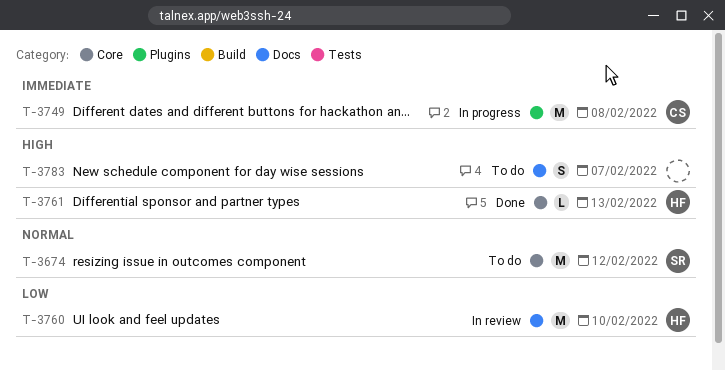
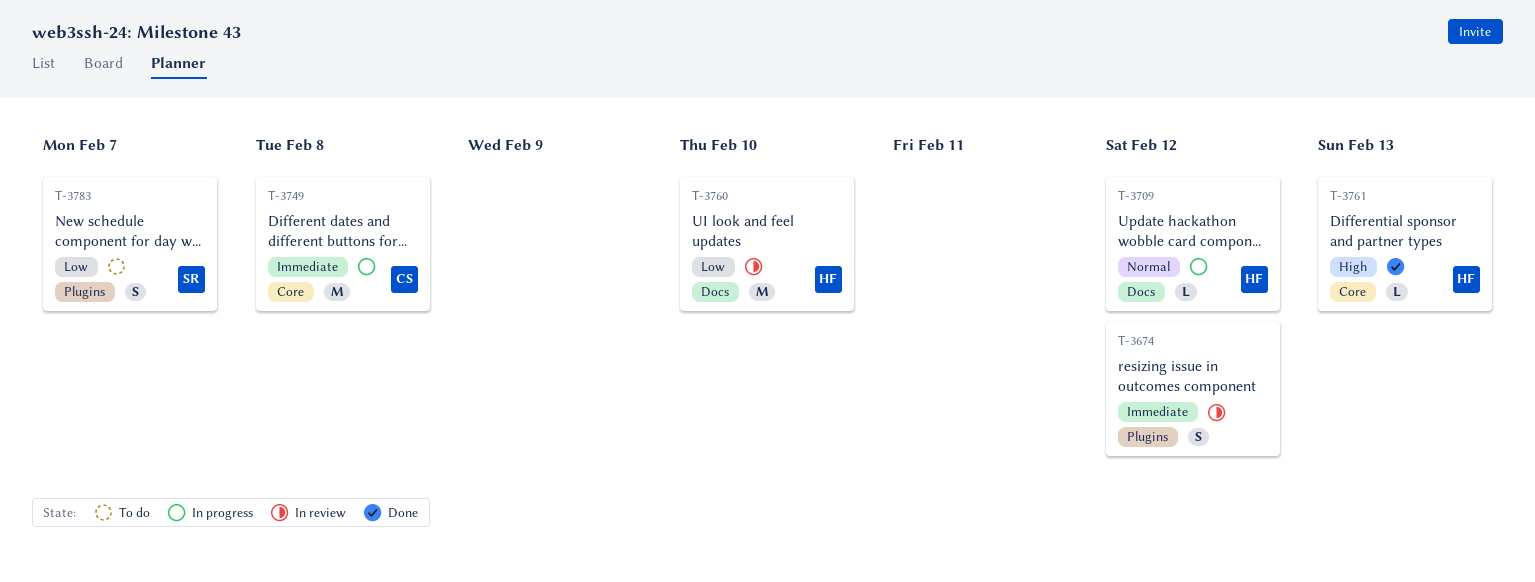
T-3674, status: To do -> In review
T-3674, owner: SR -> none
T-3674, priority: Normal -> Immediate
T-3674, label: Core -> Plugins
T-3674, estimate: M -> S
T-3709: none -> present
T-3749, label: Plugins -> Core
T-3783, owner: none -> SR
T-3783, priority: High -> Low
T-3783, label: Docs -> Plugins

